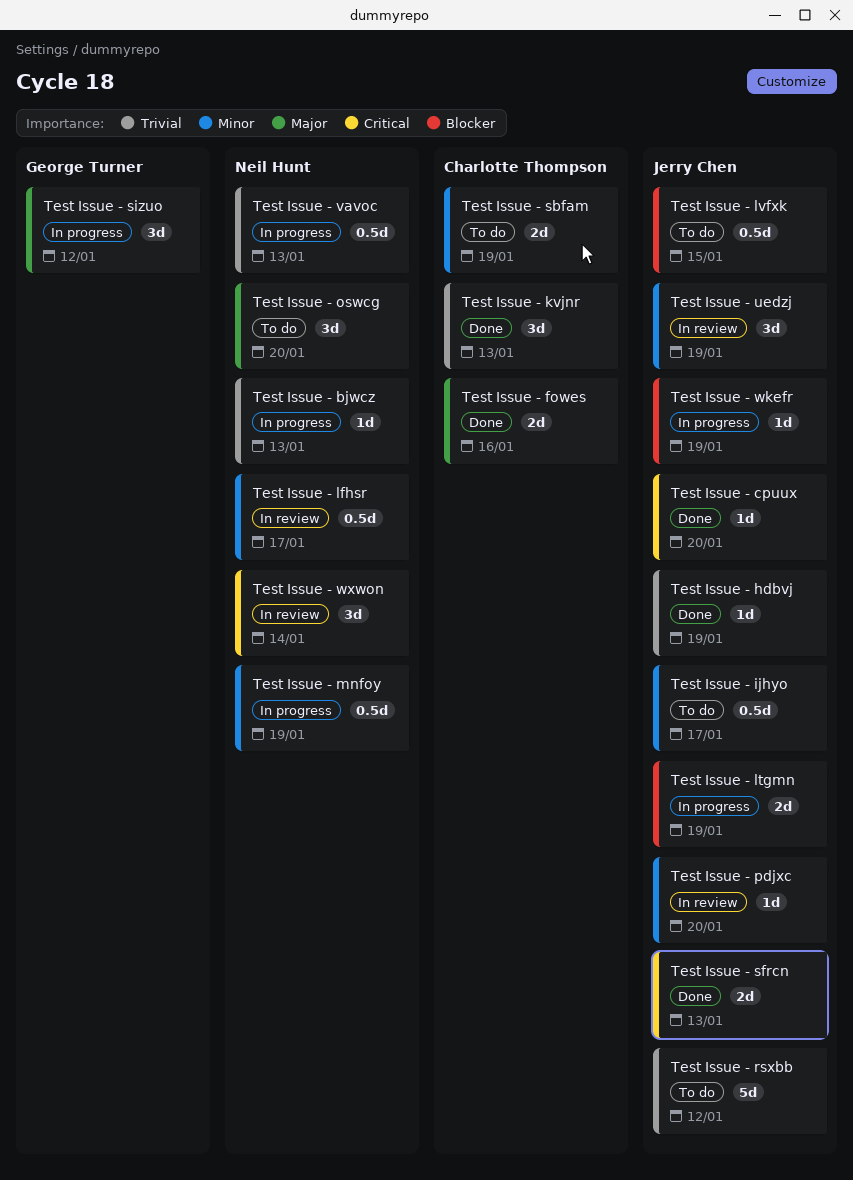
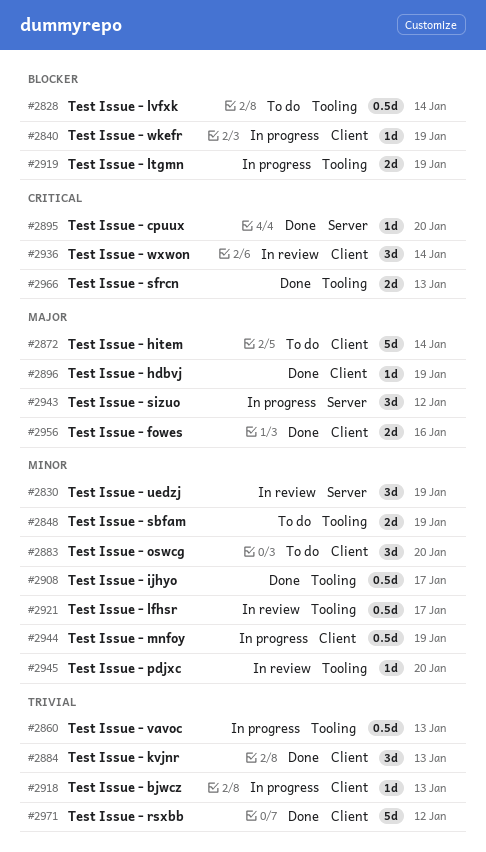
Test Issue - hdbvj, priority: Trivial -> Major
Test Issue - hitem: none -> present
Test Issue - ijhyo, status: To do -> Done
Test Issue - lvfxk, due: Jan 15 -> Jan 14
Test Issue - oswcg, priority: Major -> Minor
Test Issue - rsxbb, status: To do -> Done

